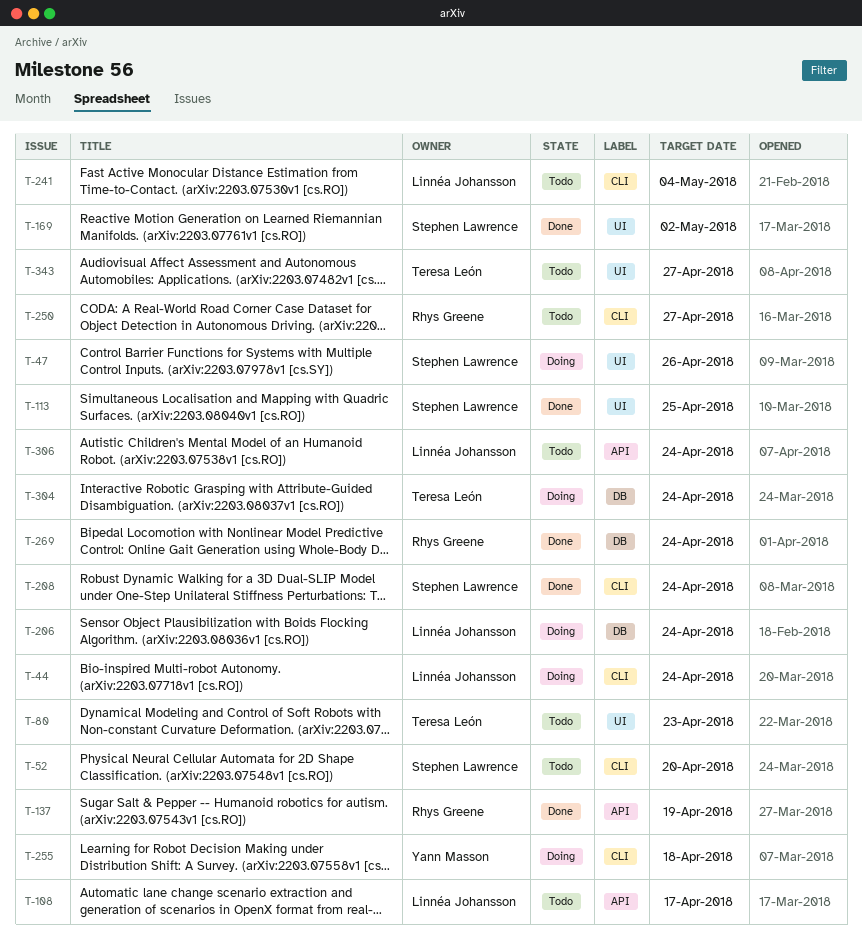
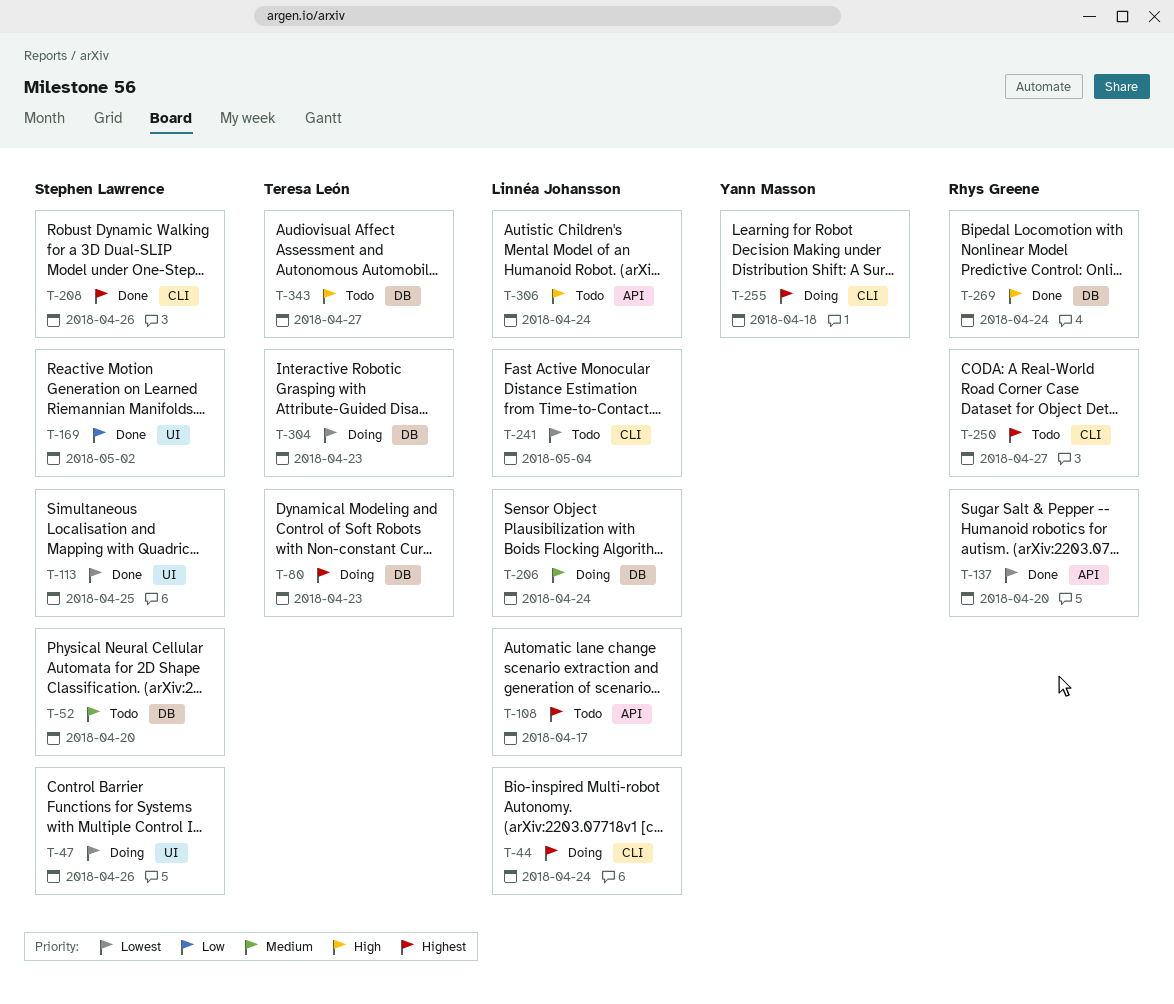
T-52, label: CLI -> DB
T-80, status: Todo -> Doing
T-80, label: UI -> DB
T-137, due: Apr 19 -> Apr 20
T-208, due: Apr 24 -> Apr 26
T-304, due: Apr 24 -> Apr 23
T-343, label: UI -> DB

